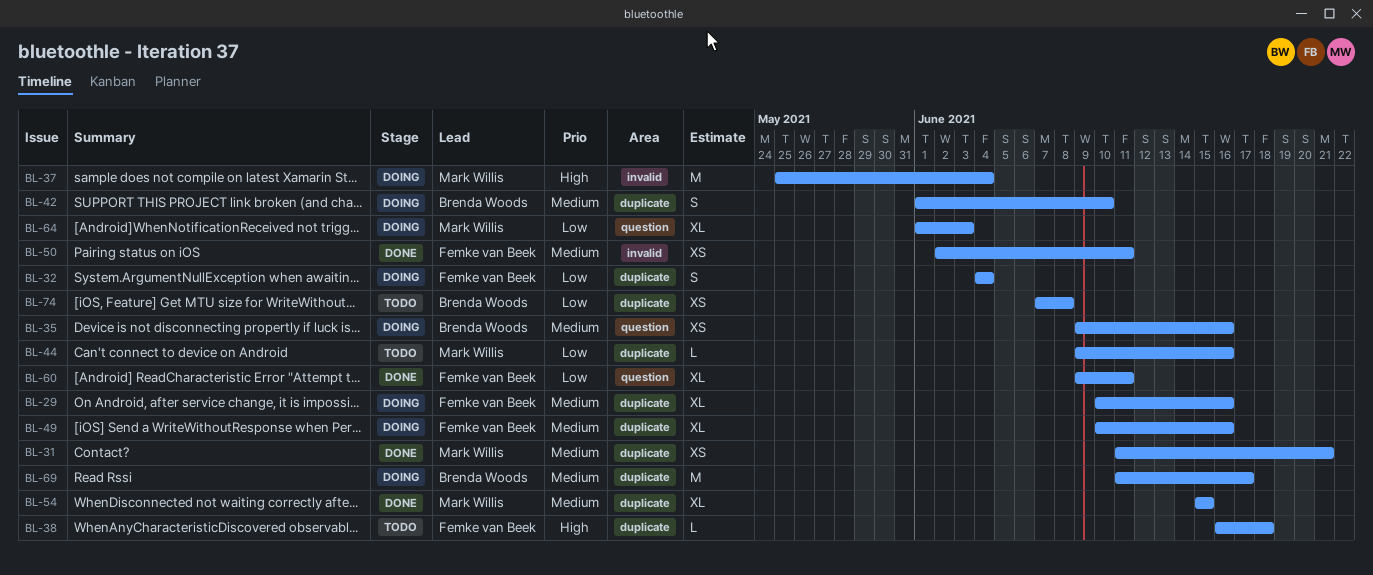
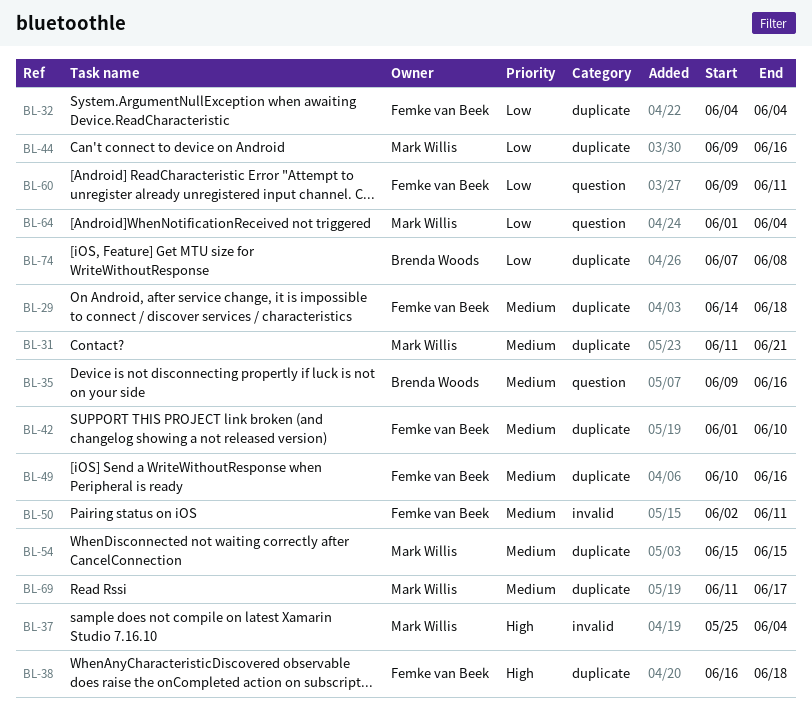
BL-29, start: Jun 10 -> Jun 14
BL-29, due: Jun 16 -> Jun 18
BL-42, owner: Brenda Woods -> Femke van Beek
BL-64, due: Jun 3 -> Jun 4
BL-69, owner: Brenda Woods -> Mark Willis

